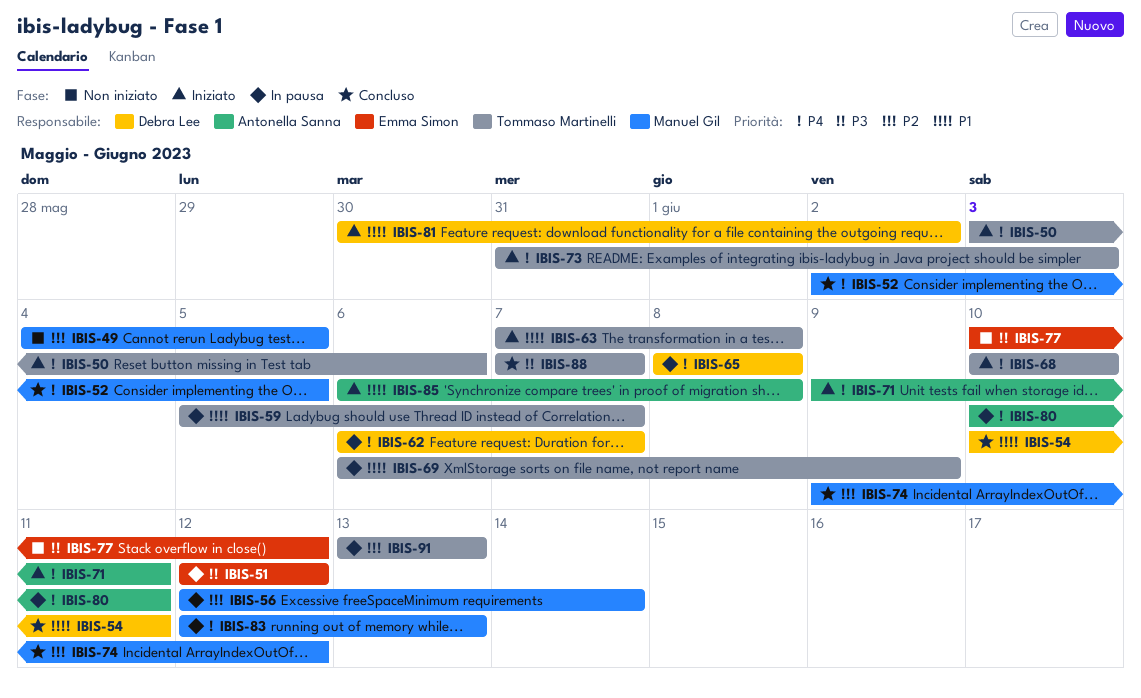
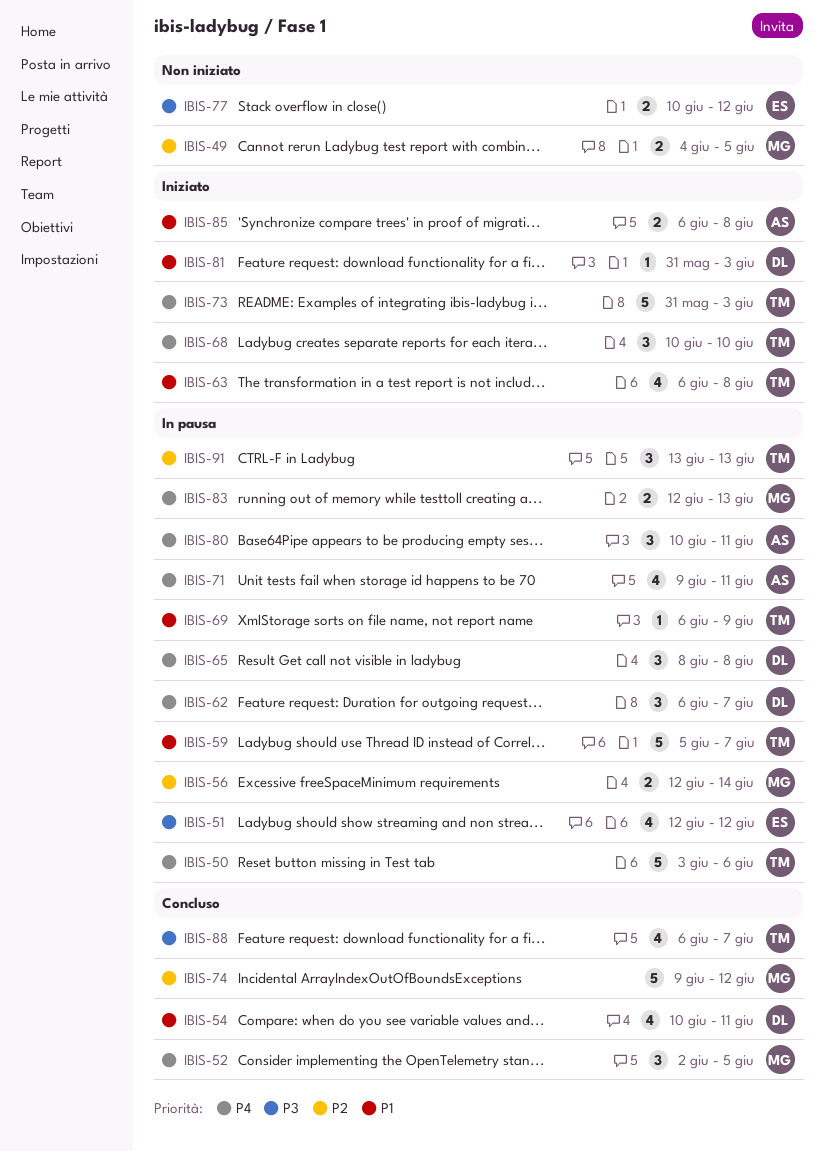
IBIS-50, status: Iniziato -> In pausa
IBIS-63, start: Jun 7 -> Jun 6
IBIS-71, status: Iniziato -> In pausa
IBIS-81, start: May 30 -> May 31
IBIS-81, due: Jun 2 -> Jun 3
IBIS-88, start: Jun 7 -> Jun 6

